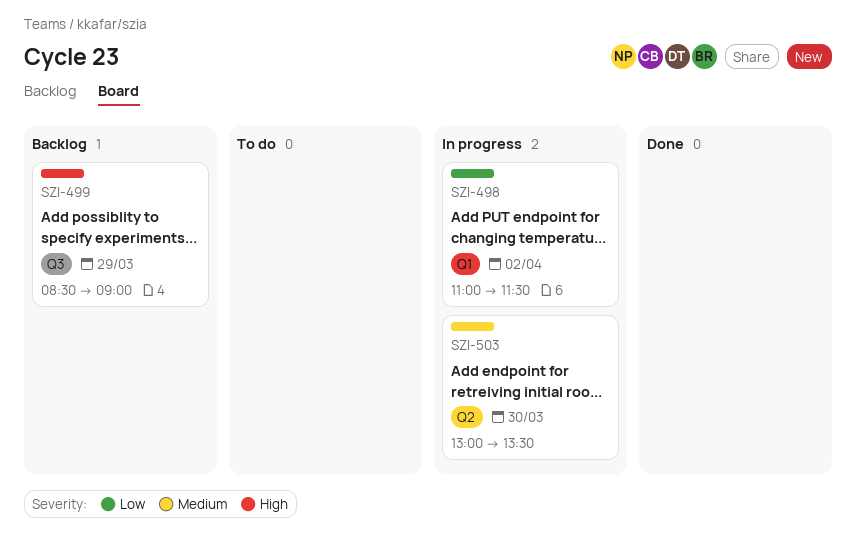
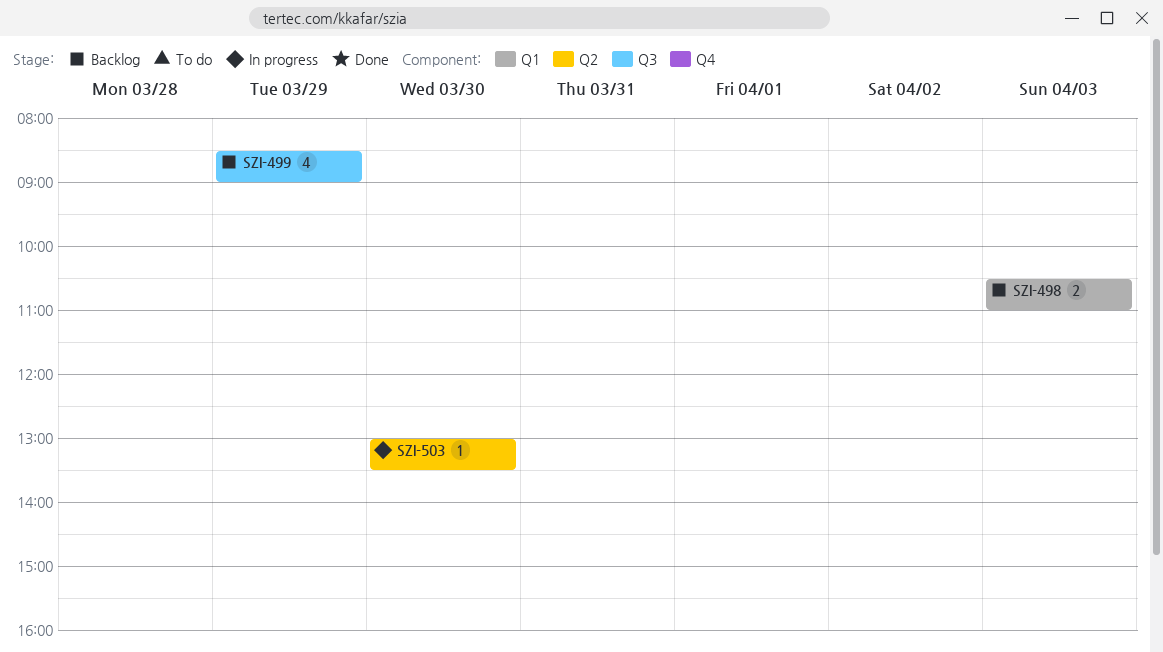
SZI-498, status: In progress -> Backlog
SZI-498, day: Apr 2 -> Apr 3
SZI-498, begins: 11:00 -> 10:30
SZI-498, ends: 11:30 -> 11:00

